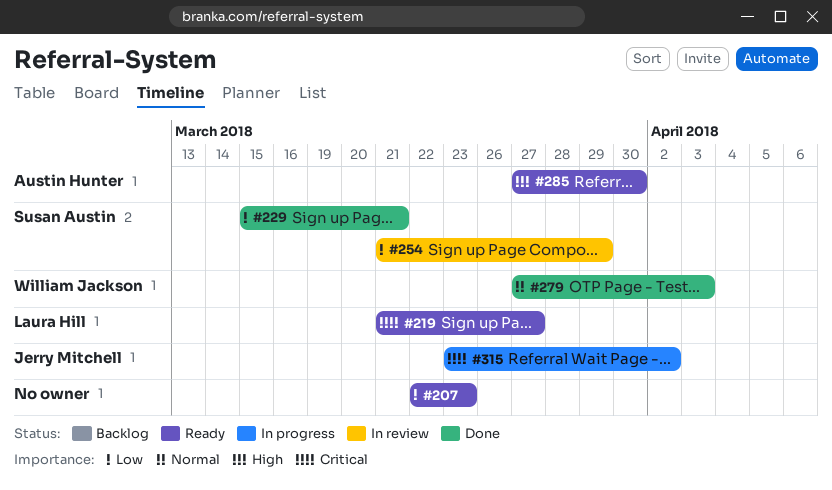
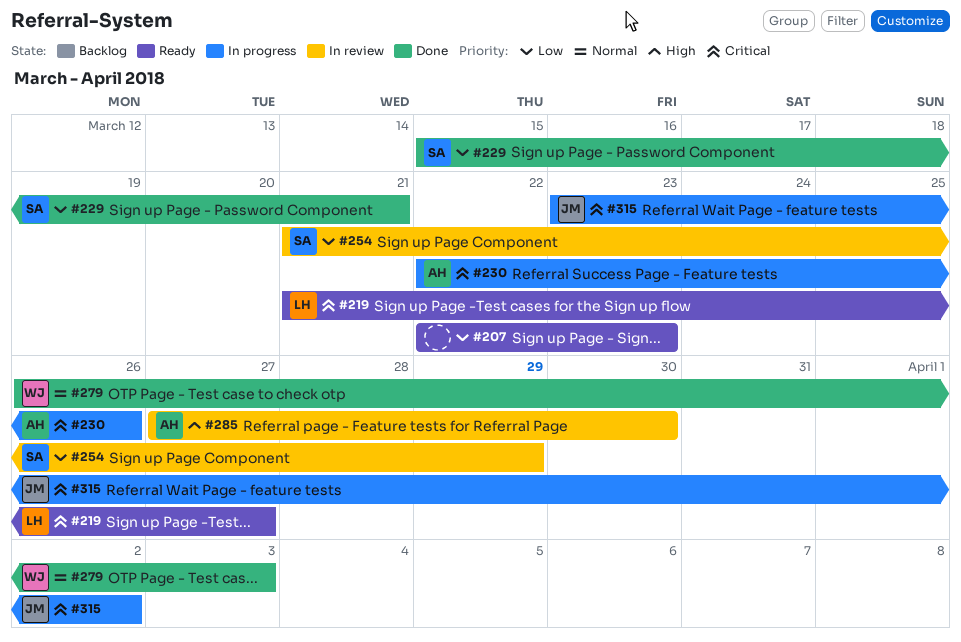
#230: none -> present
#279, start: Mar 27 -> Mar 26
#285, status: Ready -> In review

